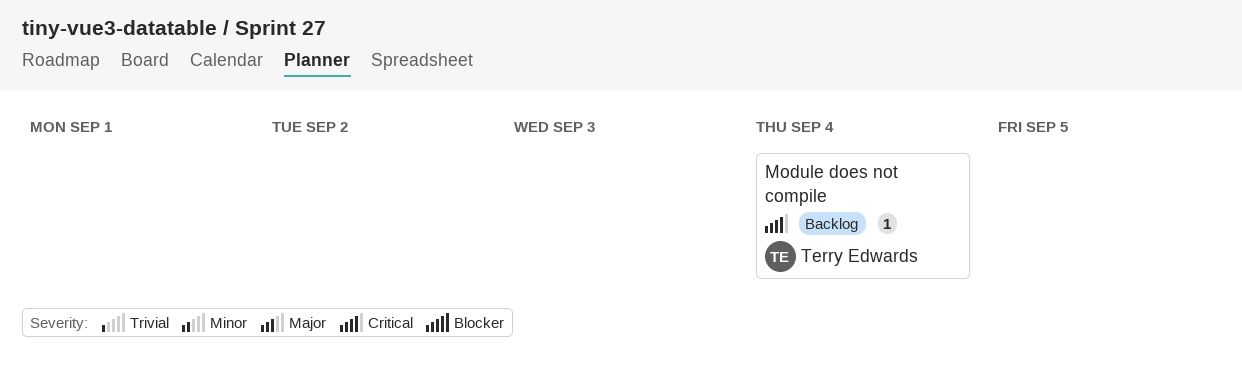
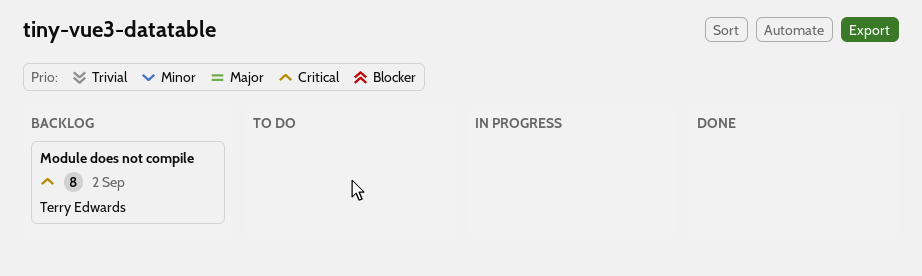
Module does not compile, estimate: 1 -> 8
Module does not compile, due: Sep 4 -> Sep 2

